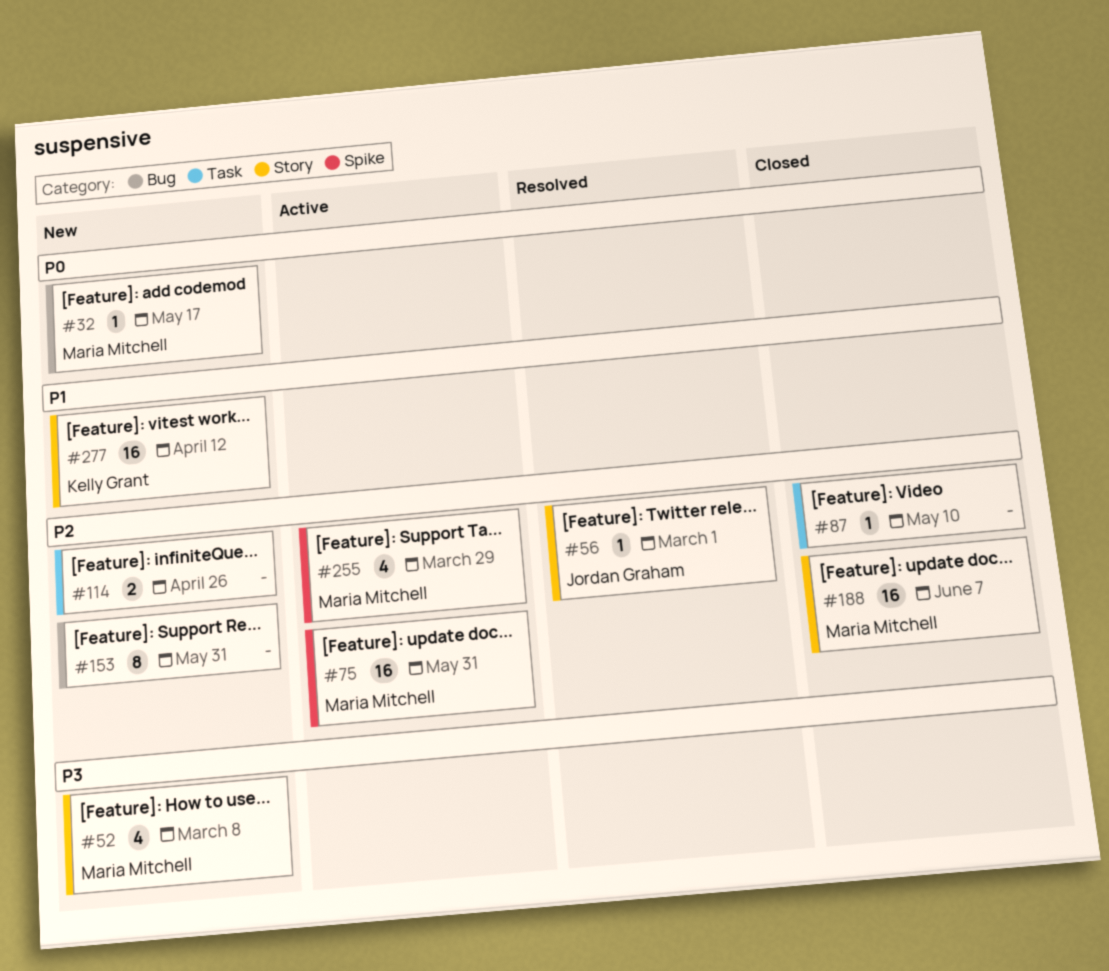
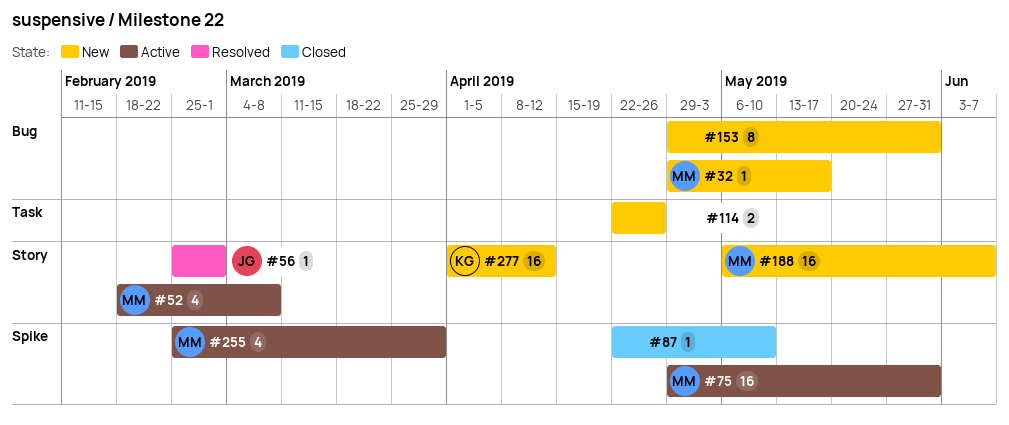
#52, status: New -> Active
#87, label: Task -> Spike
#188, status: Closed -> New

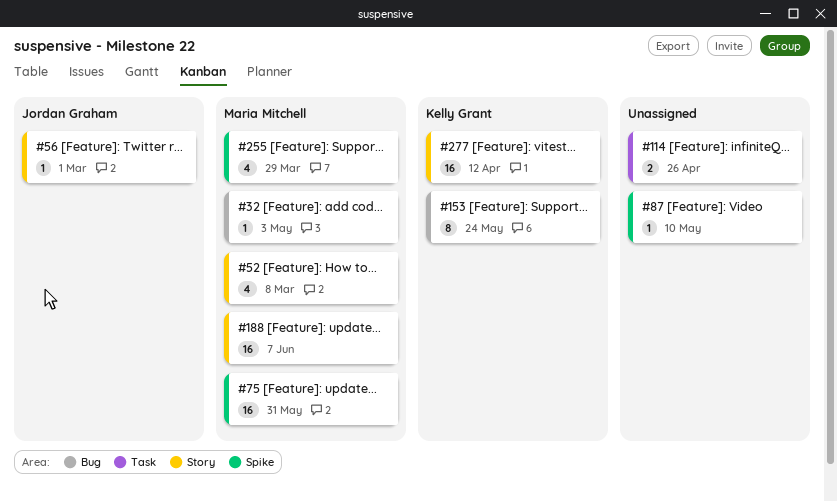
#32, due: May 17 -> May 3
#153, owner: none -> Kelly Grant
#153, due: May 31 -> May 24

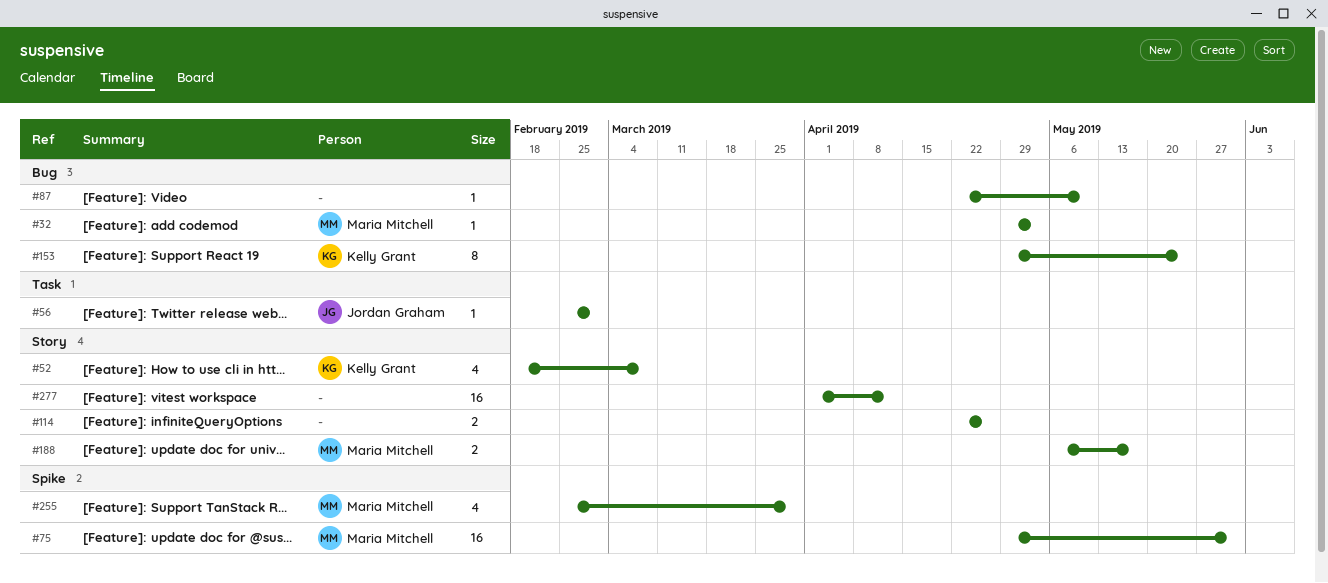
#52, owner: Maria Mitchell -> Kelly Grant
#56, label: Story -> Task
#87, label: Spike -> Bug
#114, label: Task -> Story
#188, estimate: 16 -> 2
#188, due: Jun 7 -> May 17
#277, owner: Kelly Grant -> none

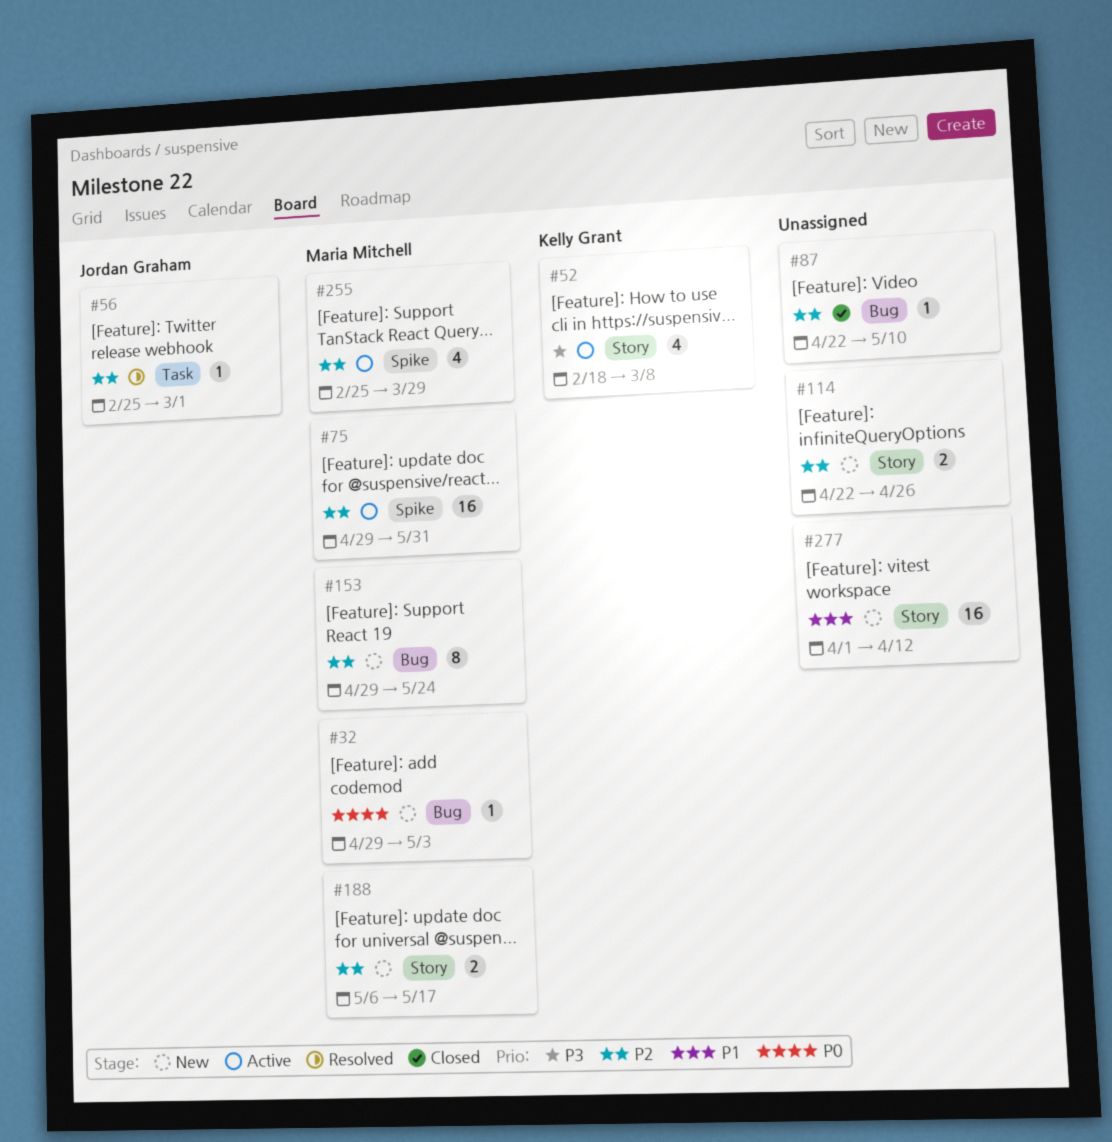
#153, owner: Kelly Grant -> Maria Mitchell

